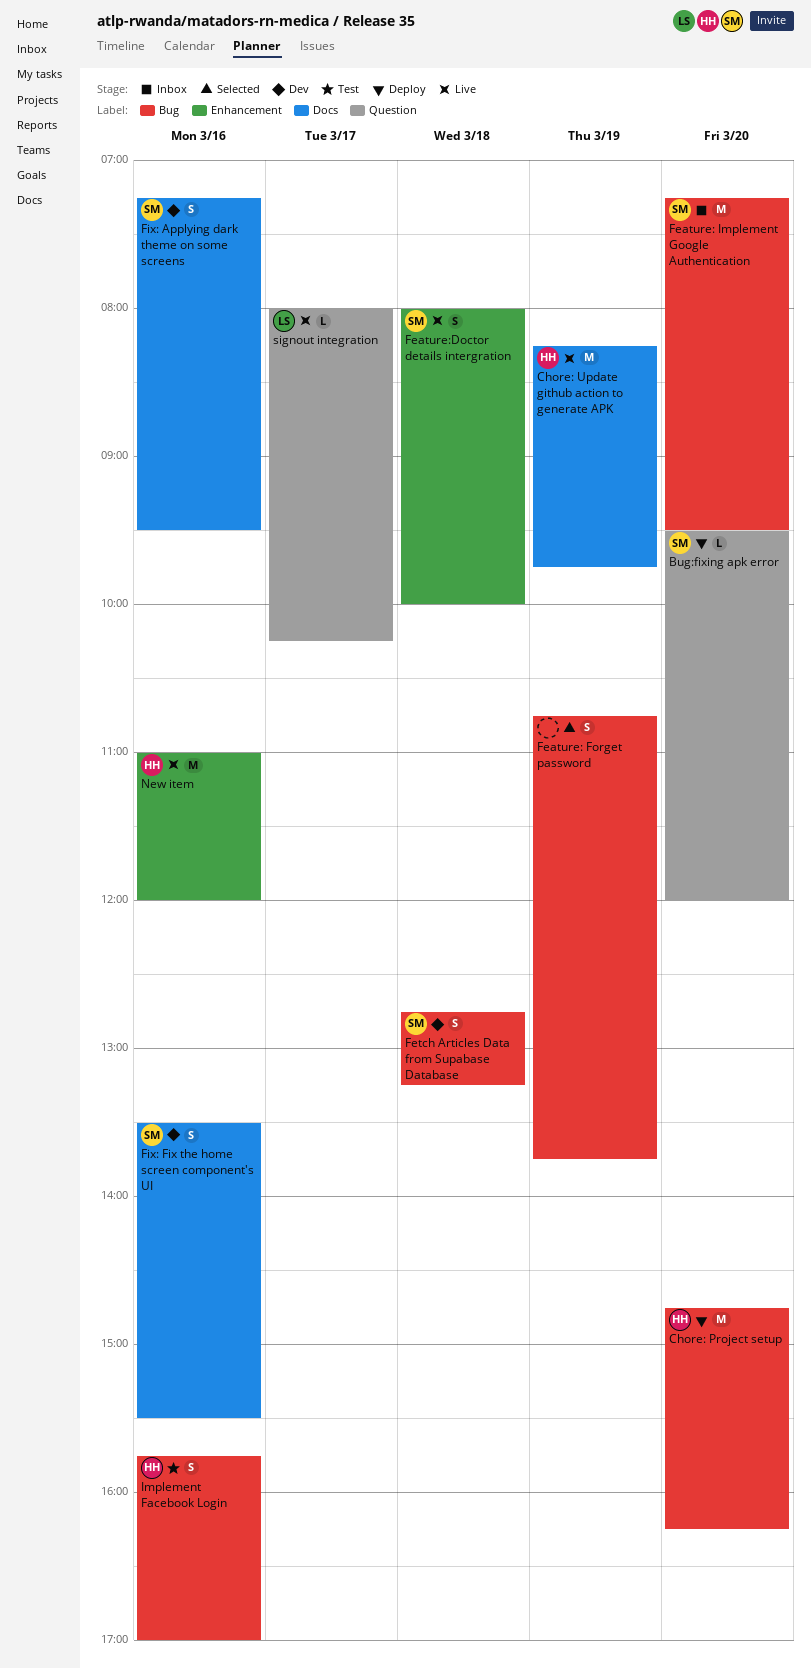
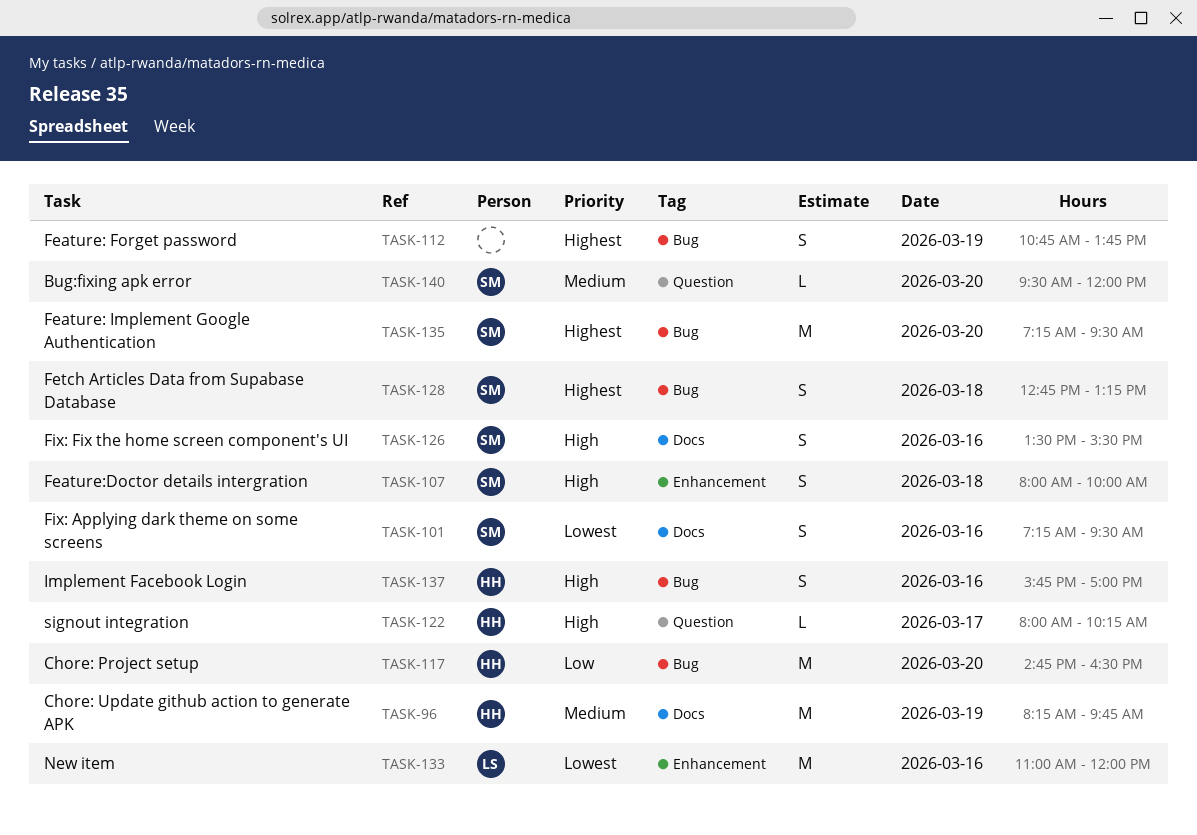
Chore: Project setup, ends: 16:15 -> 16:30
New item, owner: HH -> LS
signout integration, owner: LS -> HH

